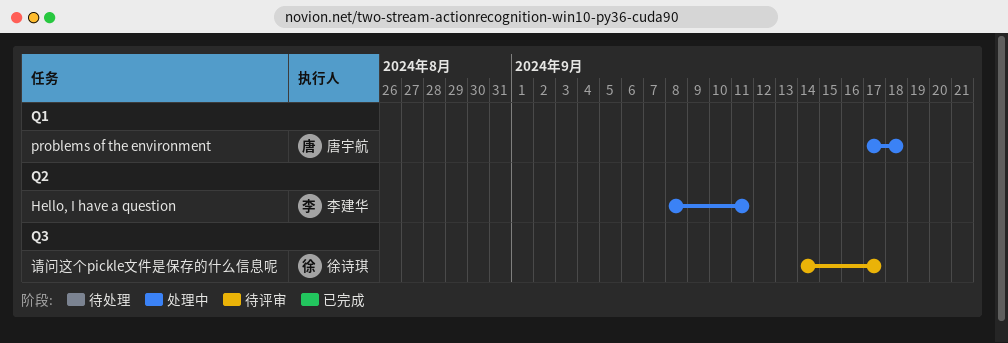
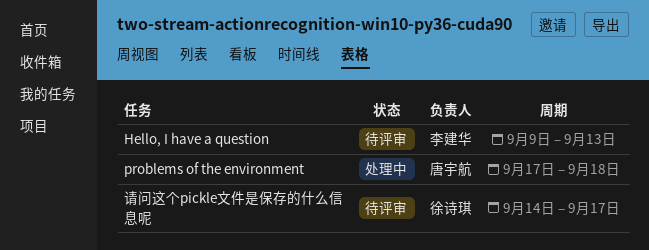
Hello, I have a question, status: 处理中 -> 待评审
Hello, I have a question, start: Sep 8 -> Sep 9
Hello, I have a question, due: Sep 11 -> Sep 13

